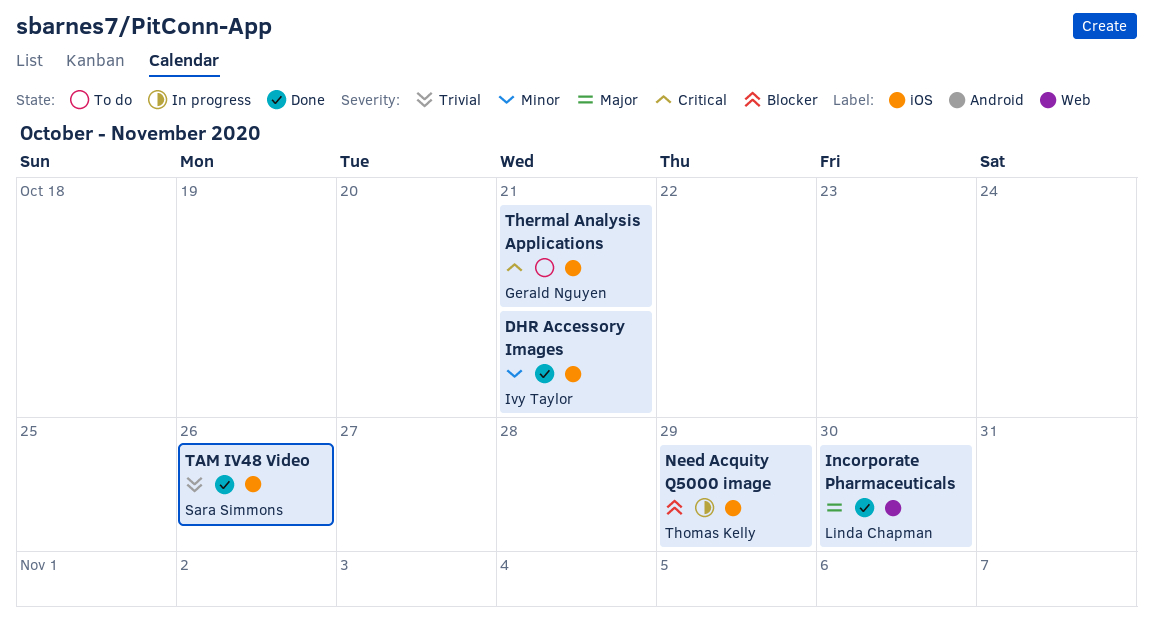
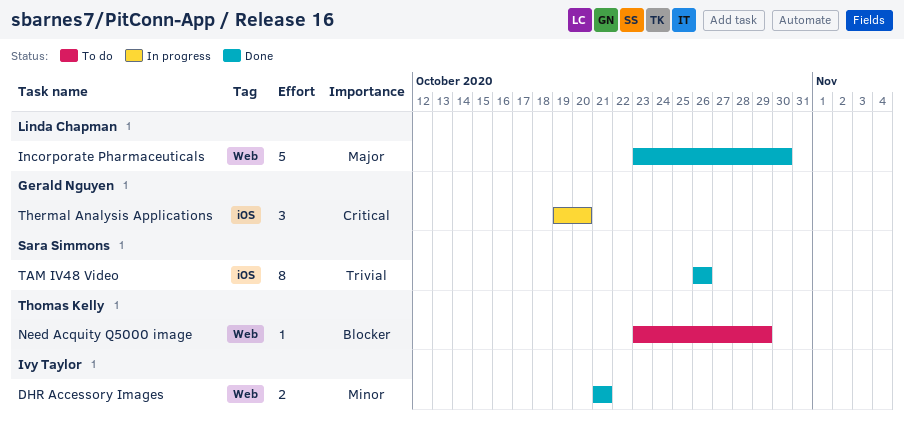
DHR Accessory Images, label: iOS -> Web
Need Acquity Q5000 image, status: In progress -> To do
Need Acquity Q5000 image, label: iOS -> Web
Thermal Analysis Applications, status: To do -> In progress
Thermal Analysis Applications, due: Oct 21 -> Oct 20

